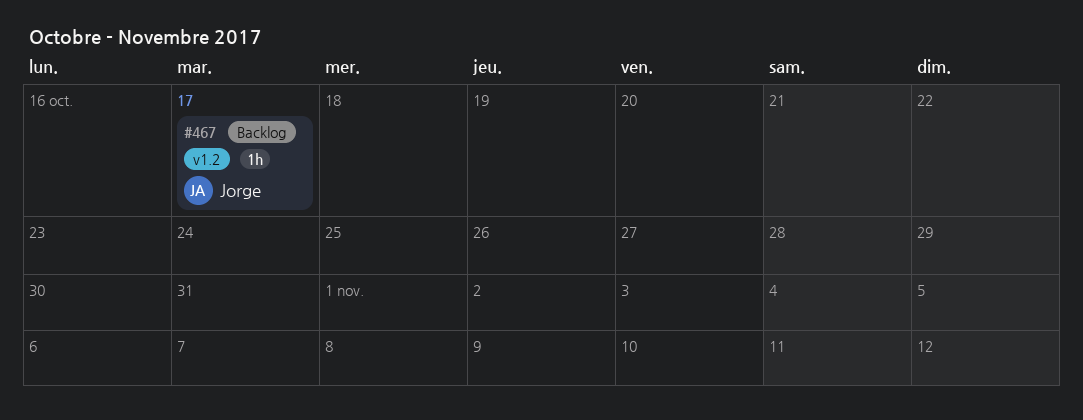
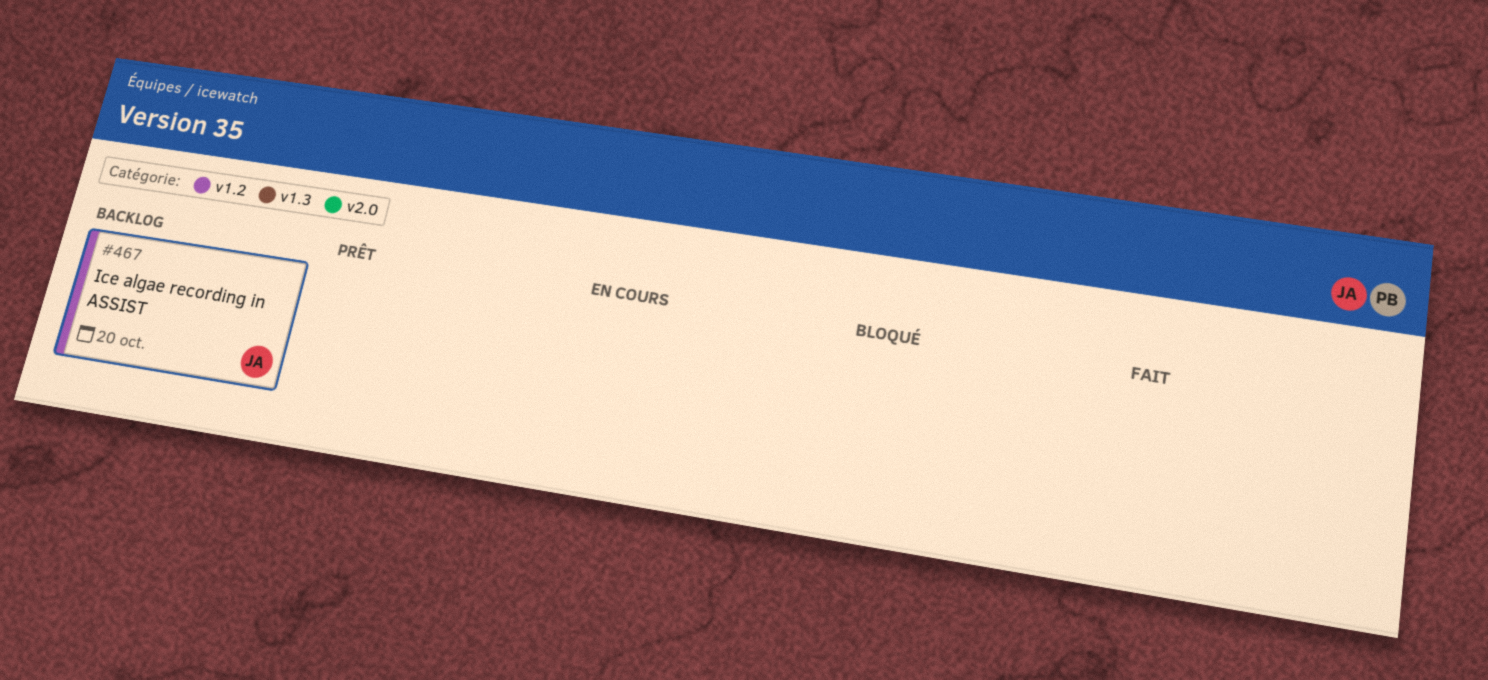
#467, due: Oct 17 -> Oct 20

